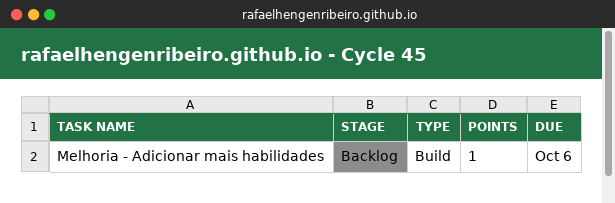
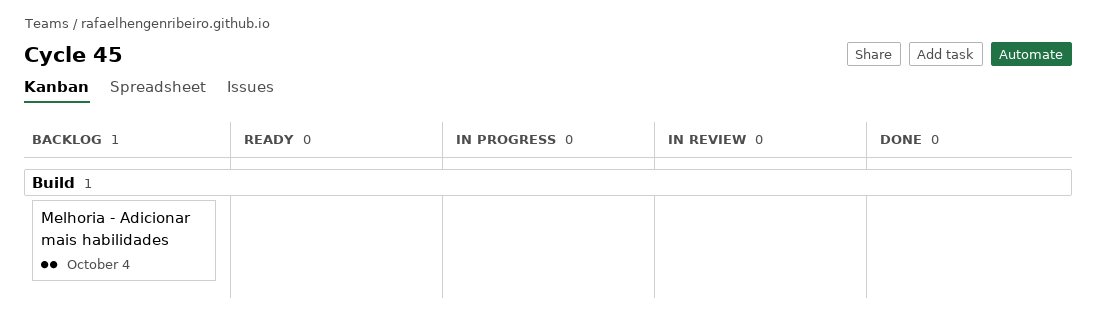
Melhoria - Adicionar mais habilidades, estimate: 1 -> 2
Melhoria - Adicionar mais habilidades, due: Oct 6 -> Oct 4

